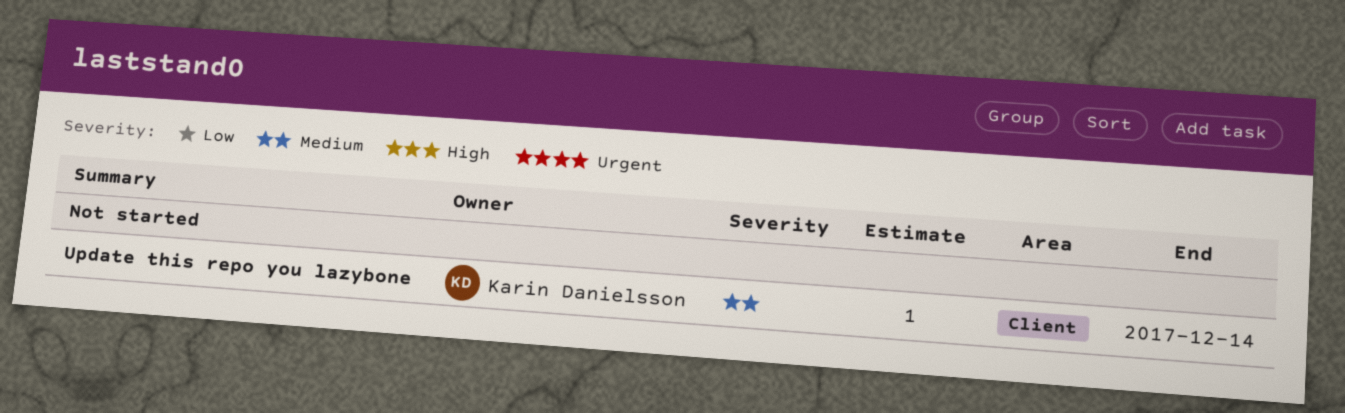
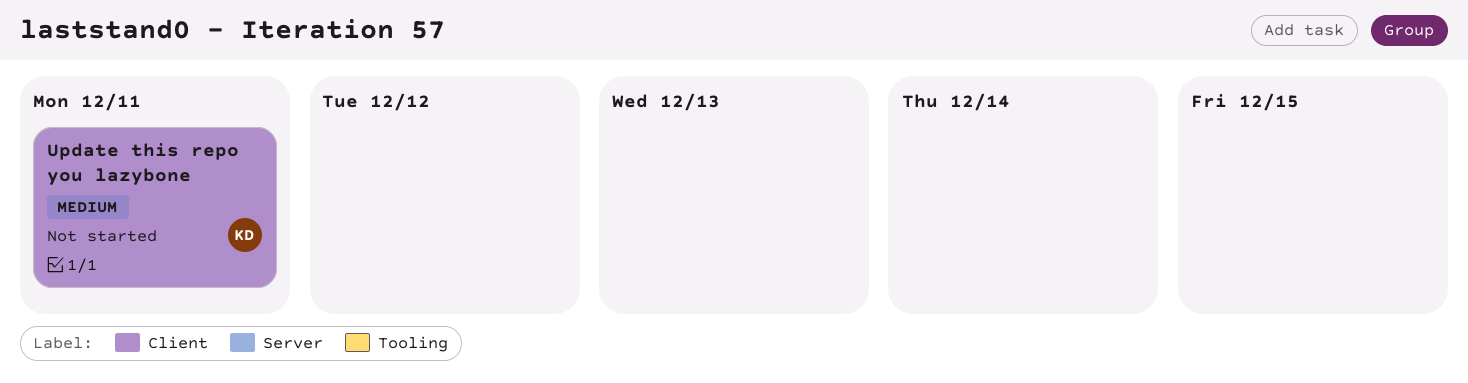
Update this repo you lazybone, due: Dec 14 -> Dec 11

